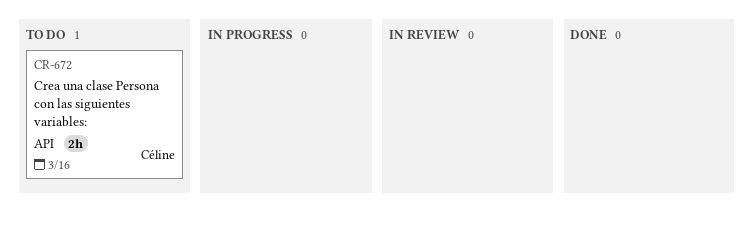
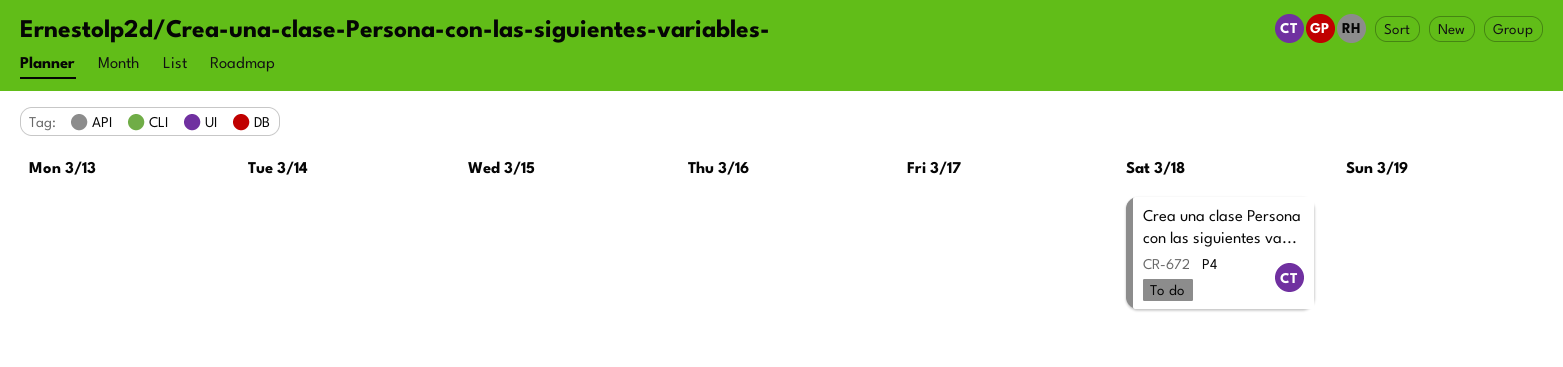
CR-672, due: Mar 16 -> Mar 18

